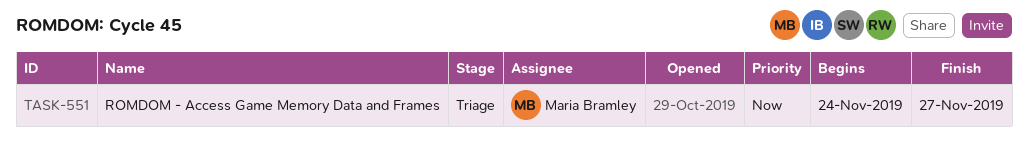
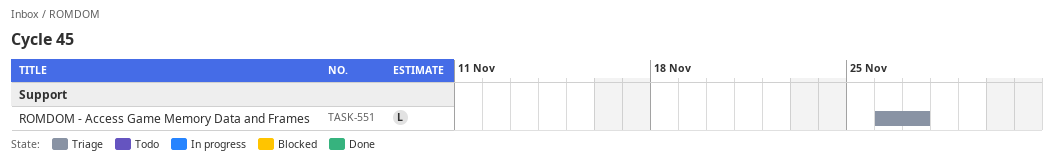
TASK-551, start: Nov 24 -> Nov 26

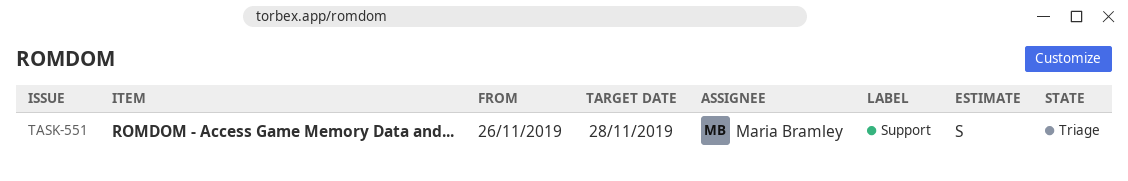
TASK-551, estimate: L -> S
TASK-551, due: Nov 27 -> Nov 28

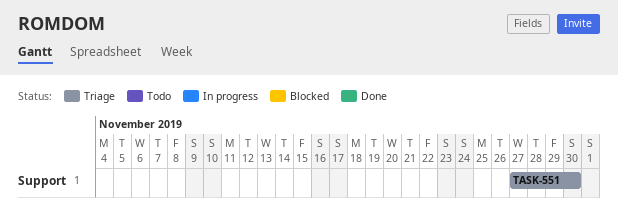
TASK-551, start: Nov 26 -> Nov 27
TASK-551, due: Nov 28 -> Nov 30

